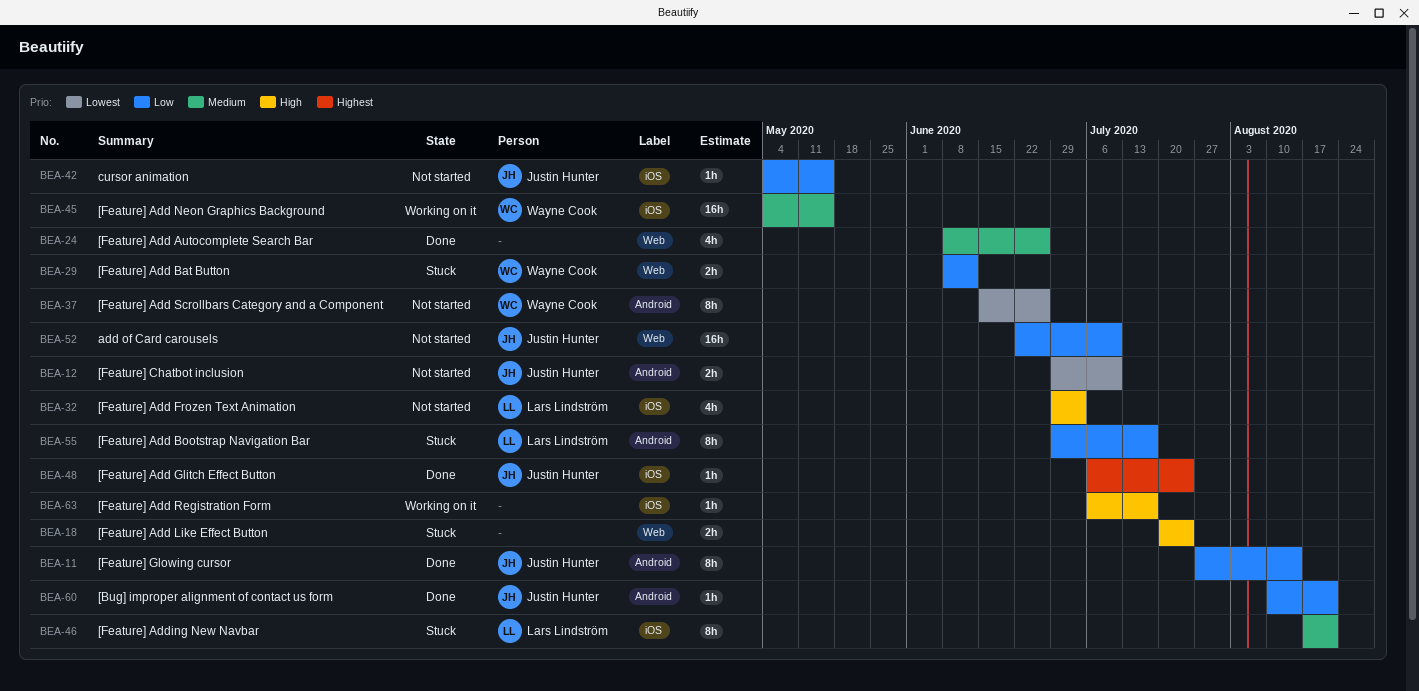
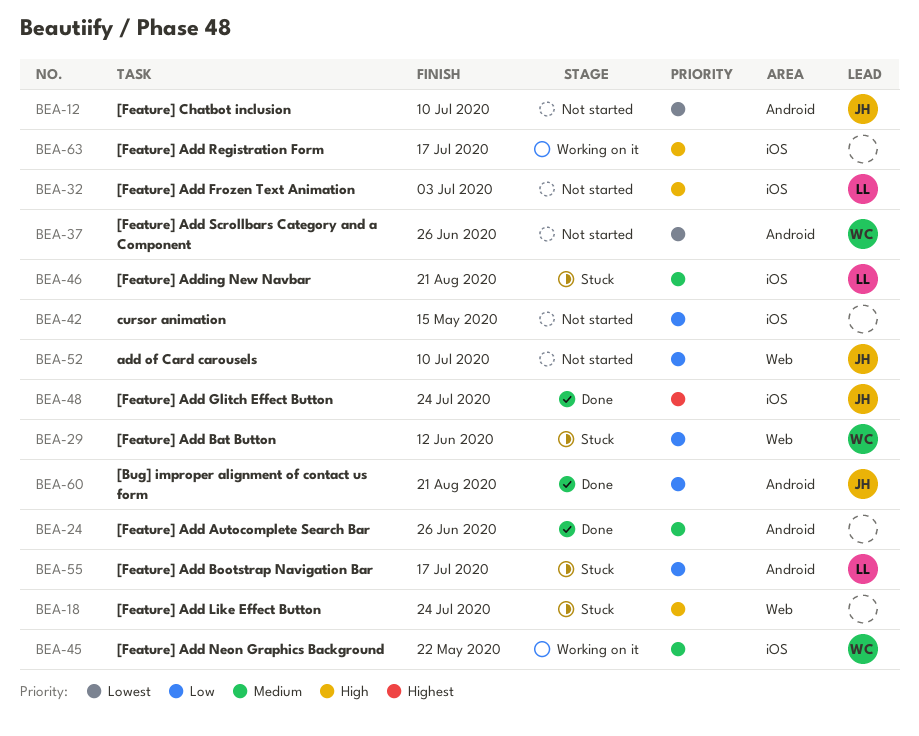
BEA-11: present -> none
BEA-24, label: Web -> Android
BEA-42, owner: Justin Hunter -> none
BEA-45, due: May 15 -> May 22

